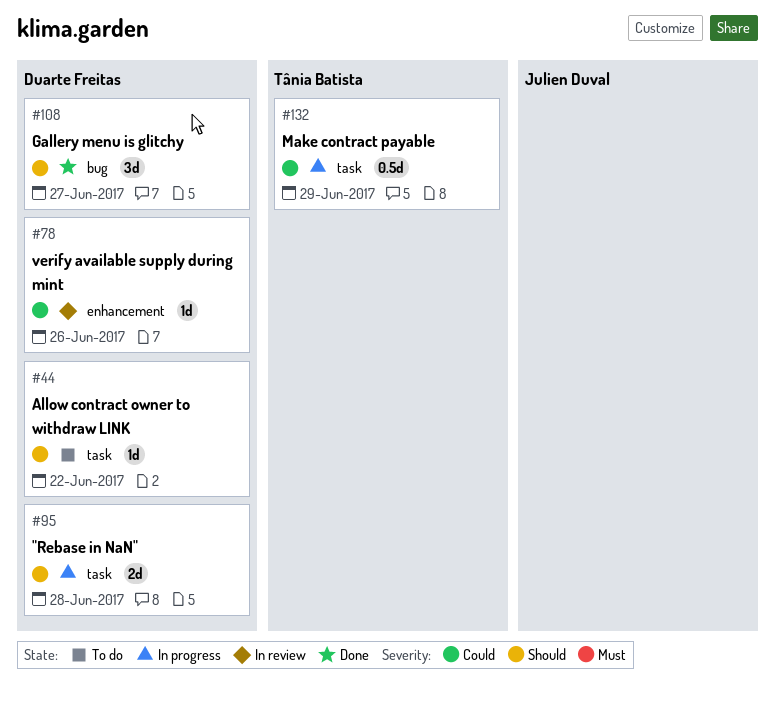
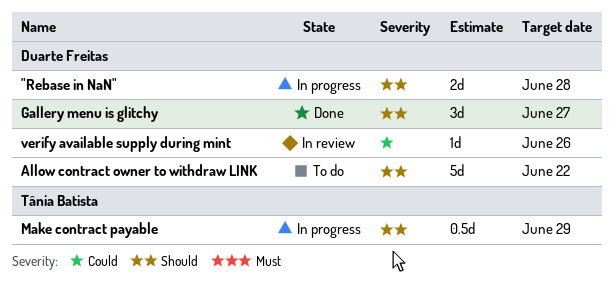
Allow contract owner to withdraw LINK, estimate: 1d -> 5d
Make contract payable, priority: Could -> Should

